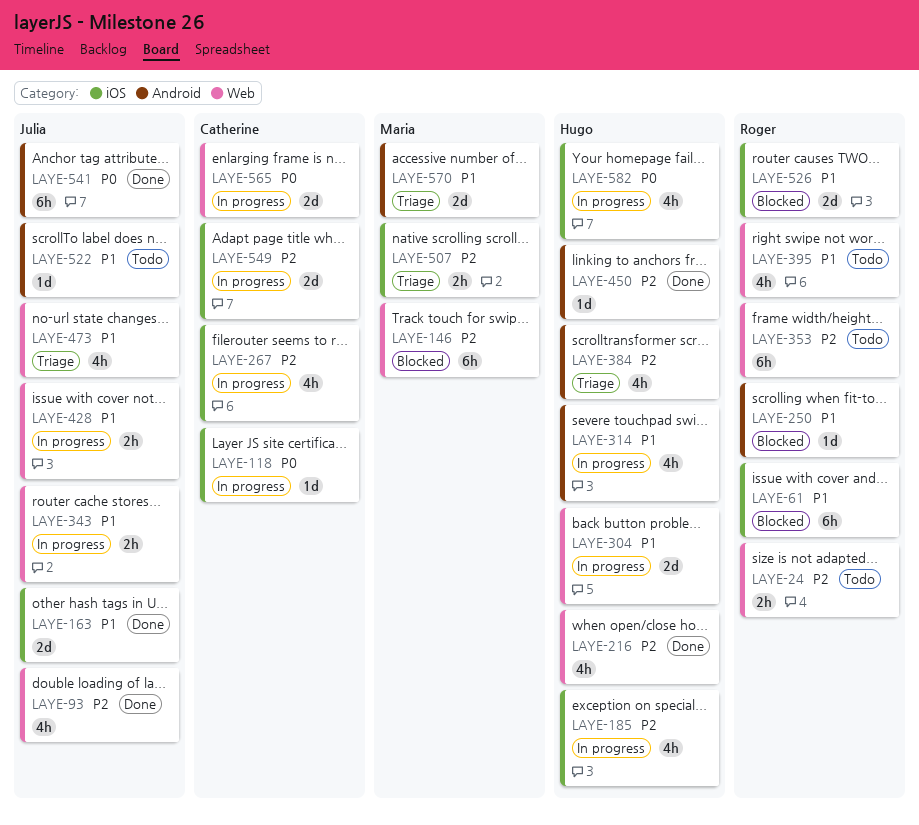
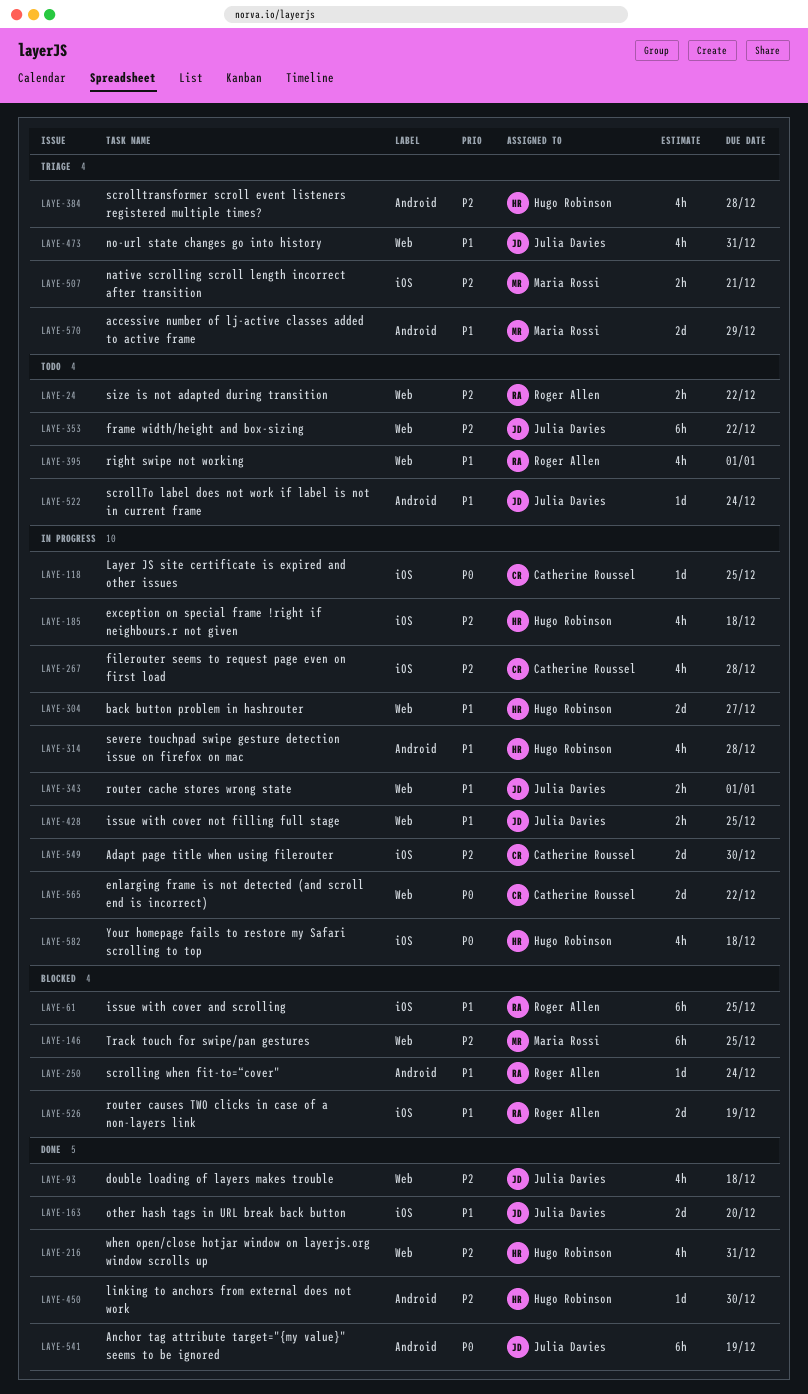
LAYE-353, owner: Roger Allen -> Julia Davies

